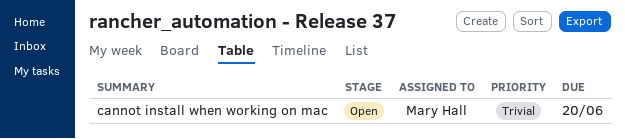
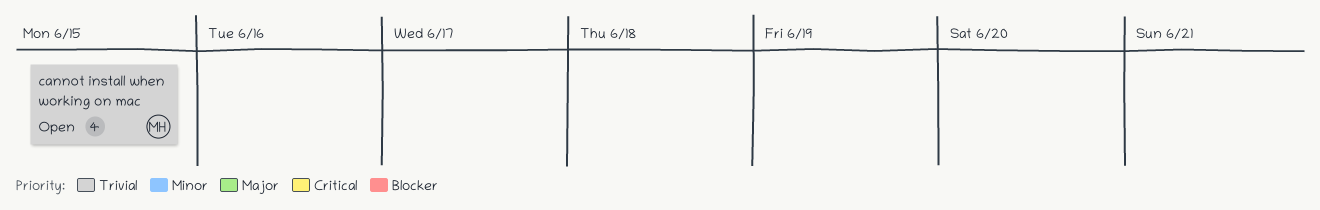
cannot install when working on mac, due: Jun 20 -> Jun 15

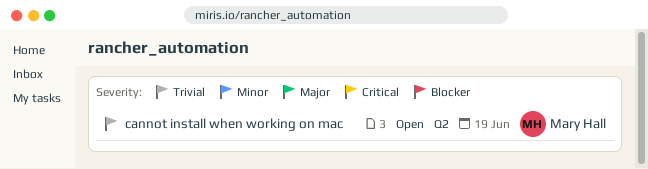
cannot install when working on mac, due: Jun 15 -> Jun 19

